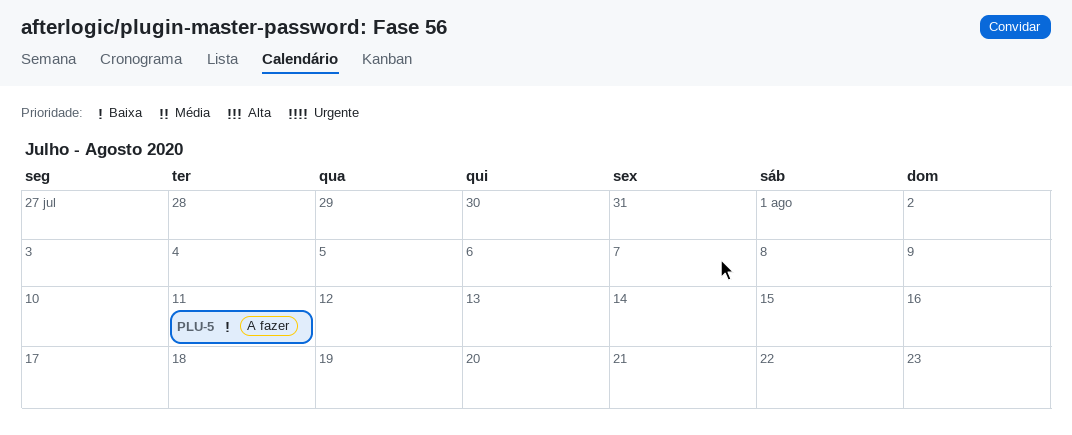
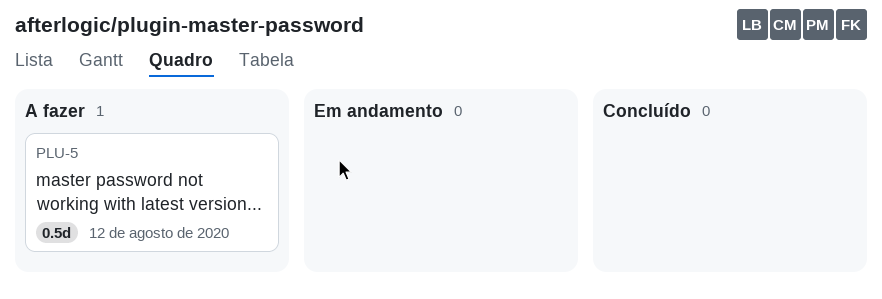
PLU-5, due: Aug 11 -> Aug 12

